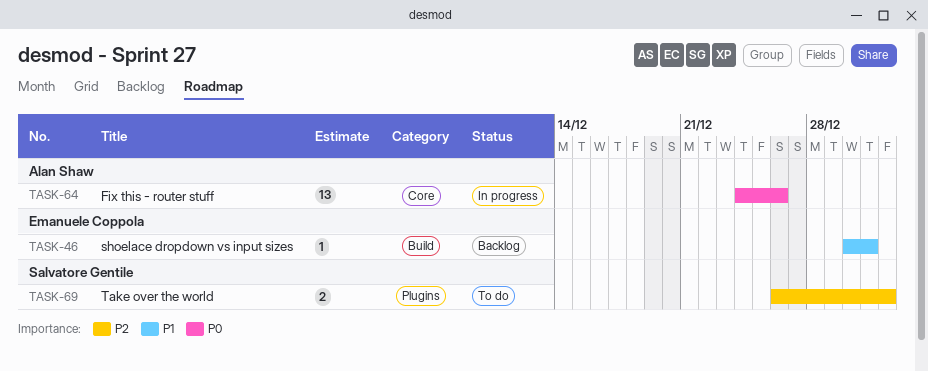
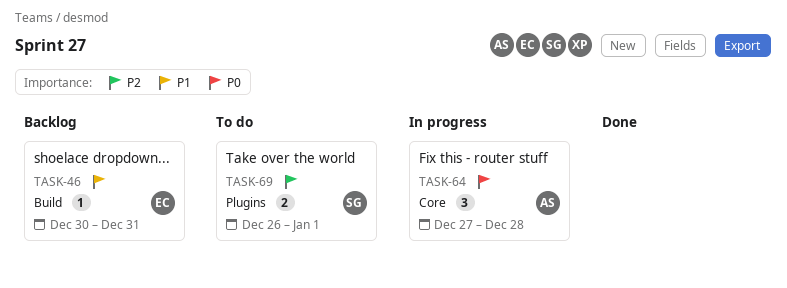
TASK-64, estimate: 13 -> 3
TASK-64, start: Dec 24 -> Dec 27
TASK-64, due: Dec 26 -> Dec 28

